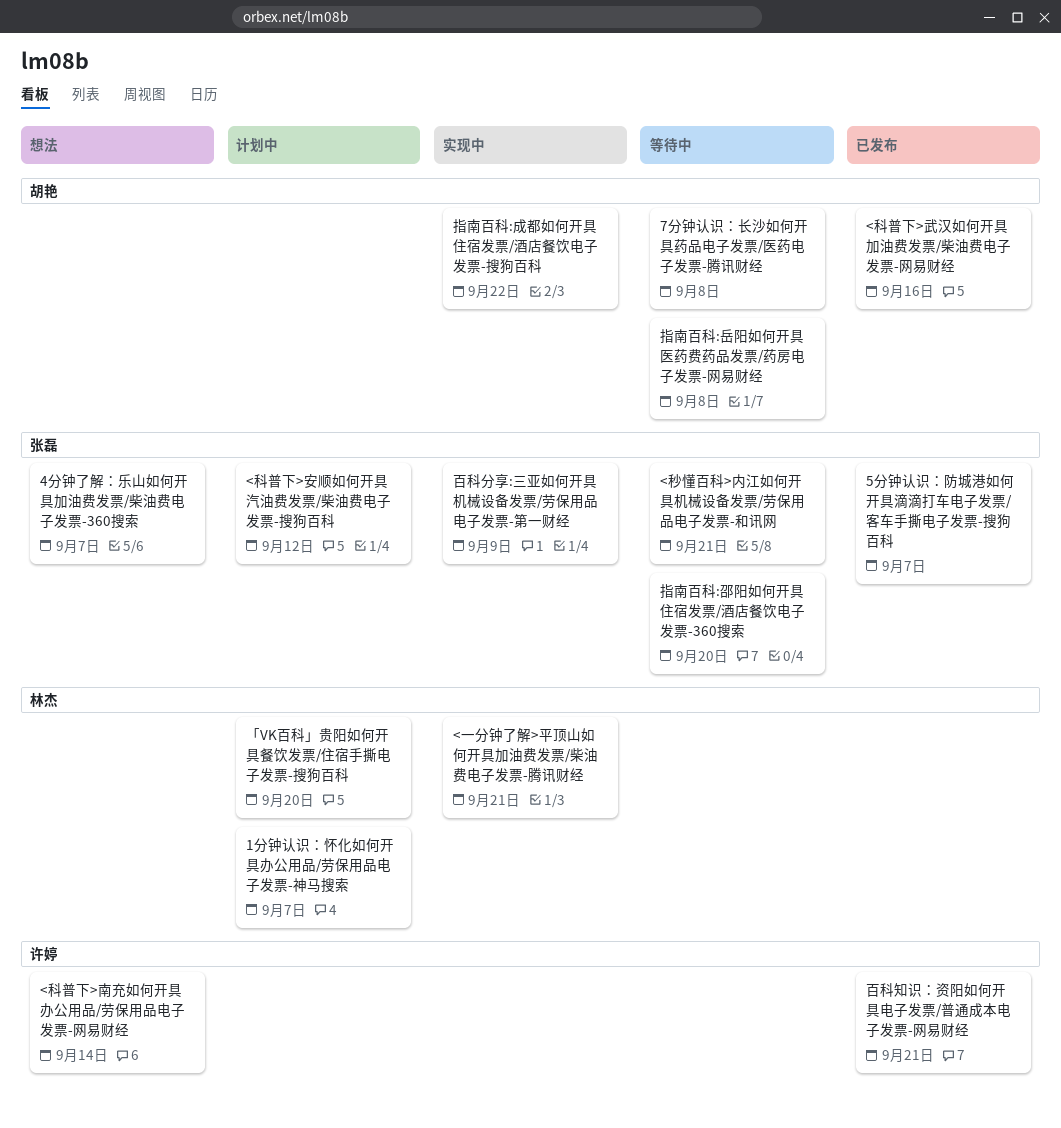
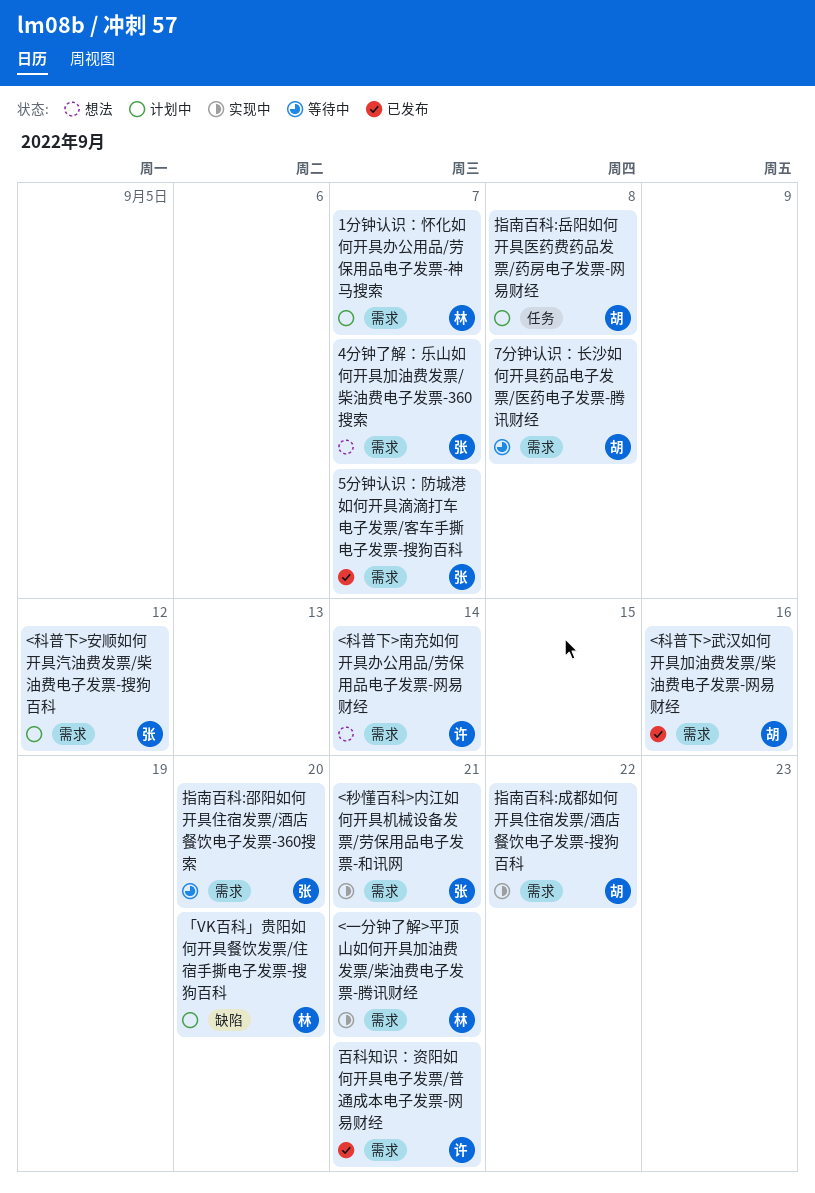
<秒懂百科>内江如何开具机械设备发票/劳保用品电子发票-和讯网, status: 等待中 -> 实现中
指南百科:岳阳如何开具医药费药品发票/药房电子发票-网易财经, status: 等待中 -> 计划中
百科分享:三亚如何开具机械设备发票/劳保用品电子发票-第一财经: present -> none

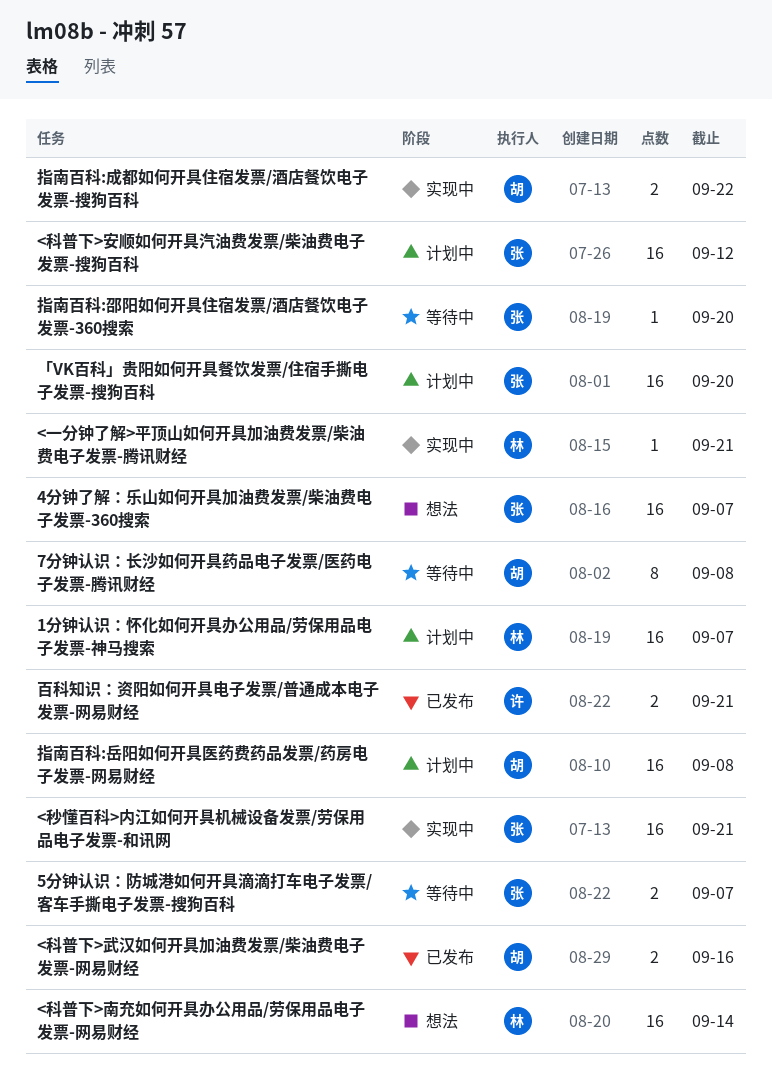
5分钟认识：防城港如何开具滴滴打车电子发票/客车手撕电子发票-搜狗百科, status: 已发布 -> 等待中
<科普下>南充如何开具办公用品/劳保用品电子发票-网易财经, owner: 许 -> 林
「VK百科」贵阳如何开具餐饮发票/住宿手撕电子发票-搜狗百科, owner: 林 -> 张

